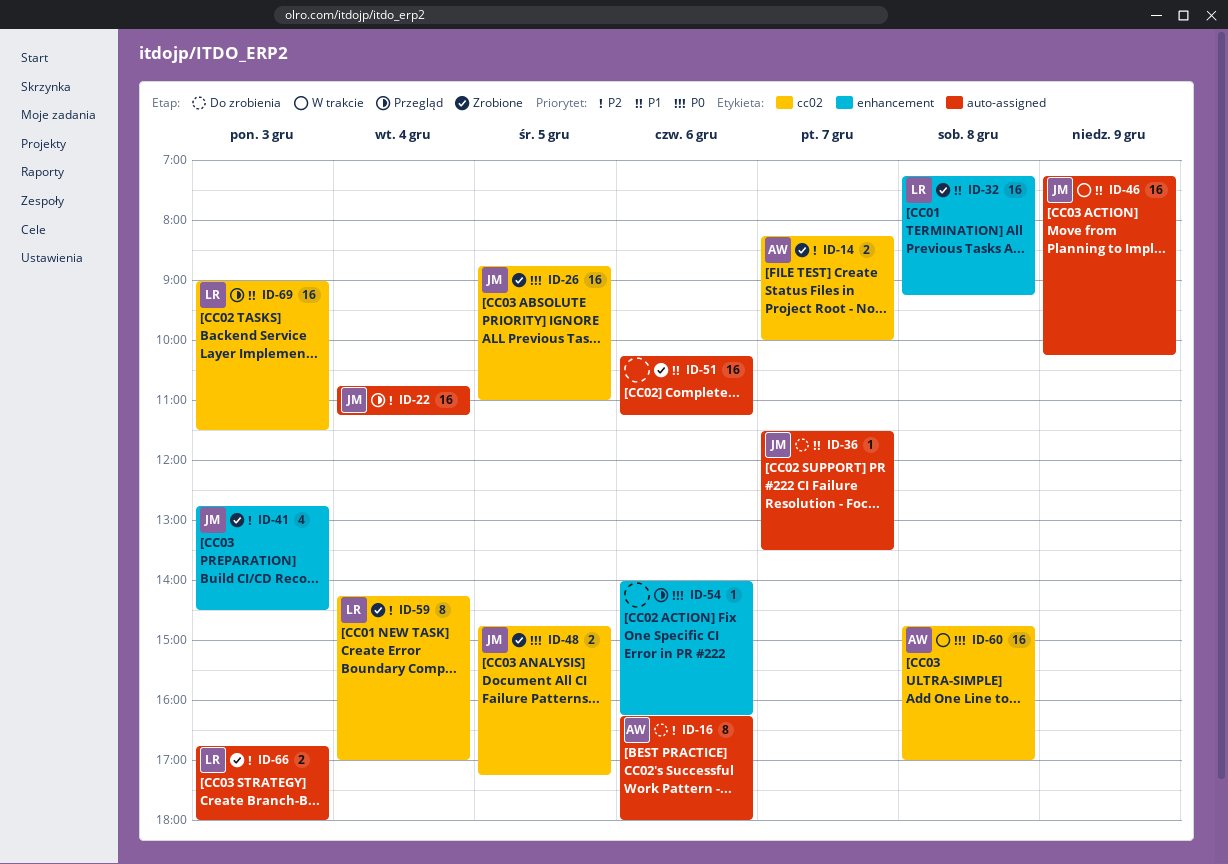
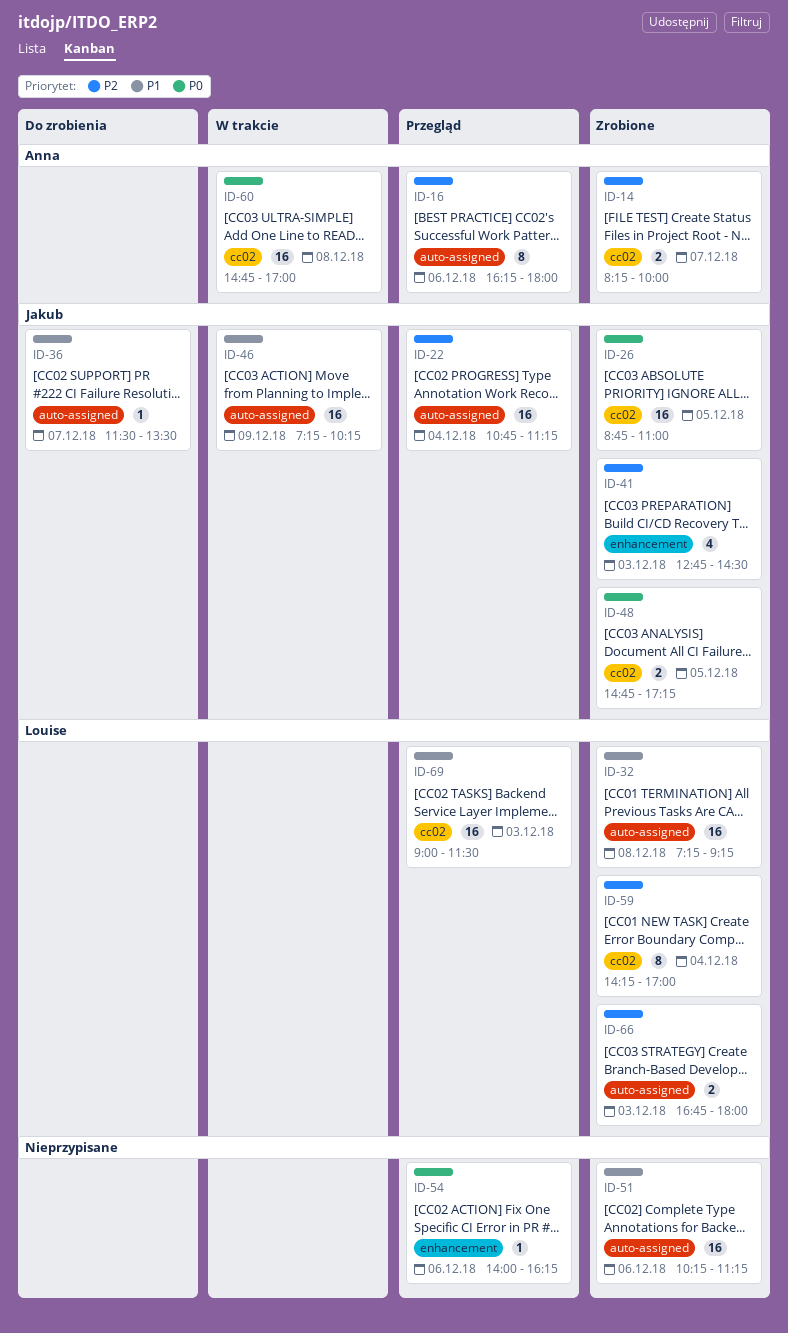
ID-16, status: Do zrobienia -> Przegląd
ID-32, label: enhancement -> auto-assigned

